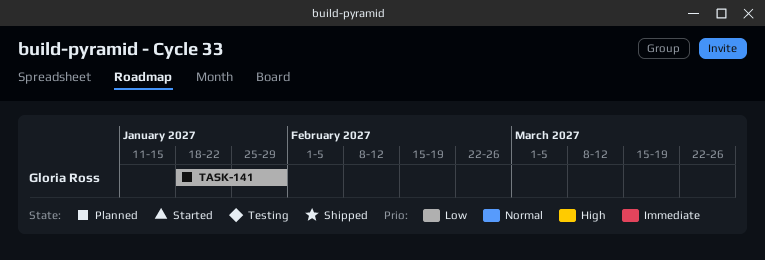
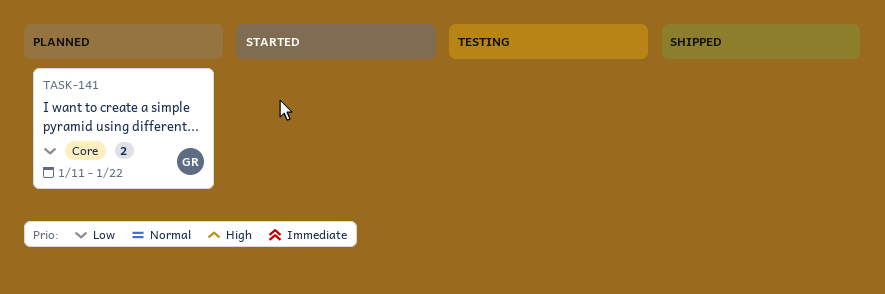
TASK-141, start: Jan 18 -> Jan 11
TASK-141, due: Jan 29 -> Jan 22

